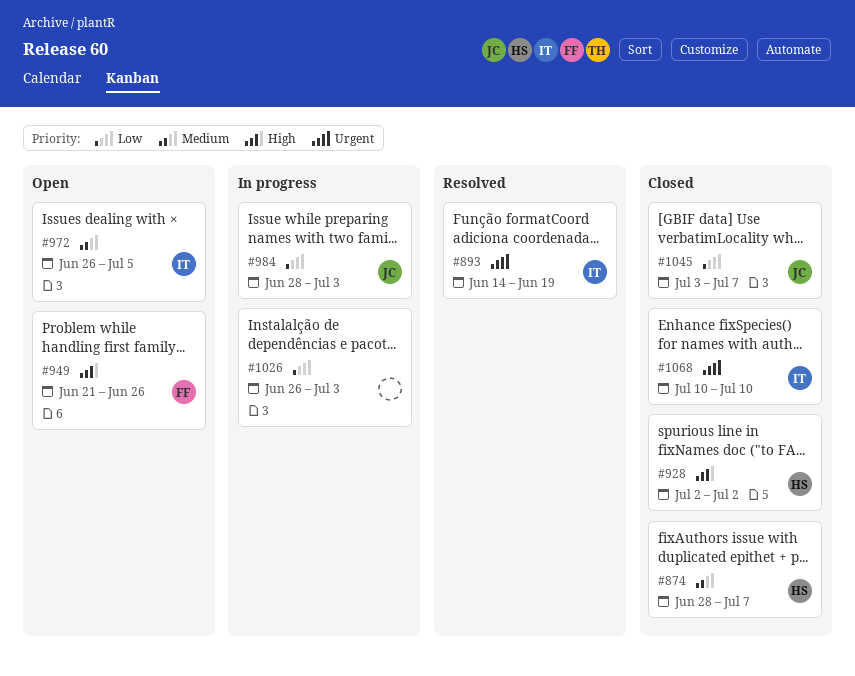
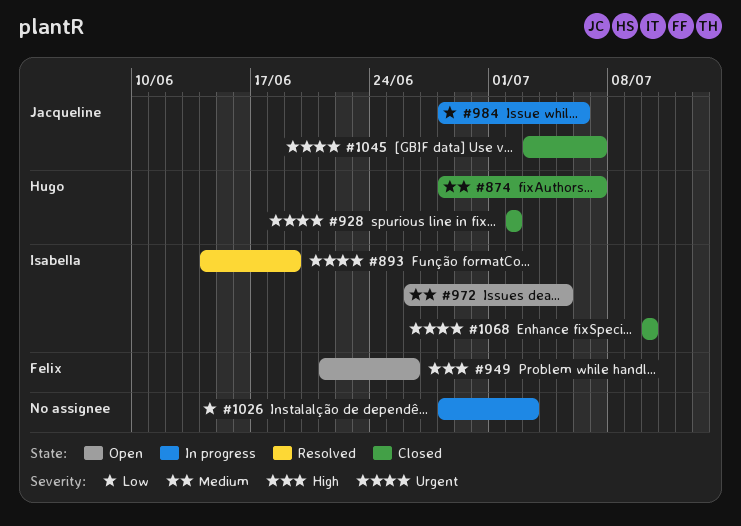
#928, priority: High -> Urgent
#984, due: Jul 3 -> Jul 6
#1026, start: Jun 26 -> Jun 28
#1045, priority: Low -> Urgent

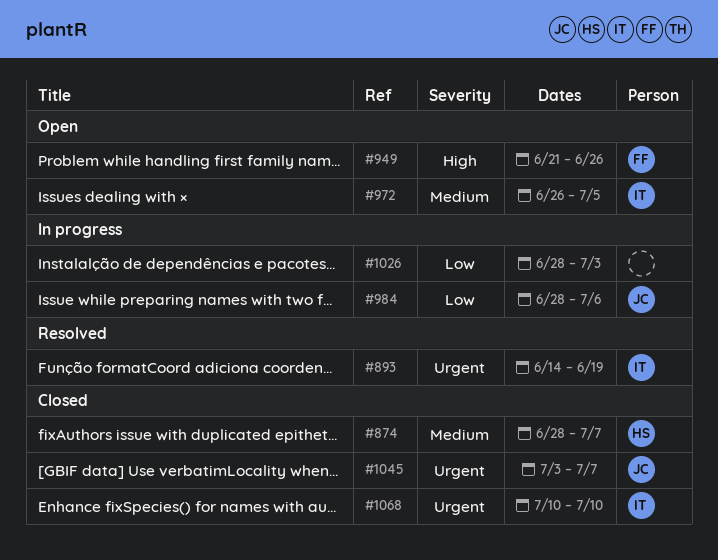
#928: present -> none

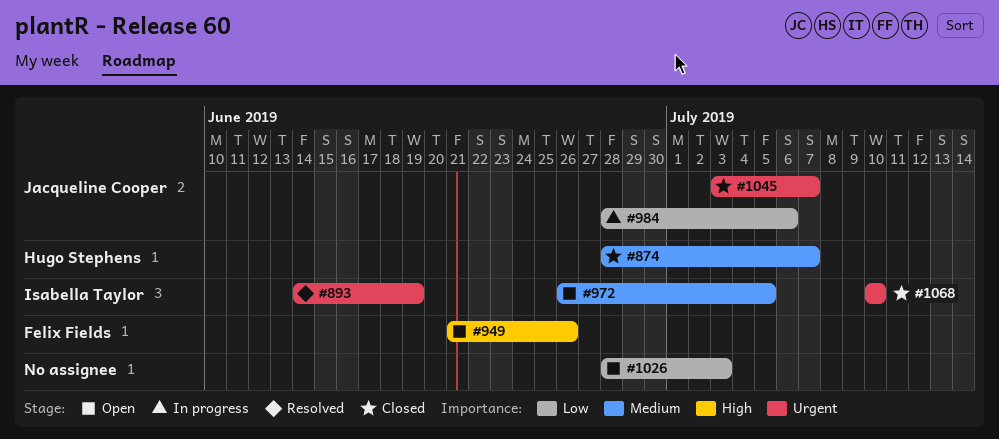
#1026, status: In progress -> Open

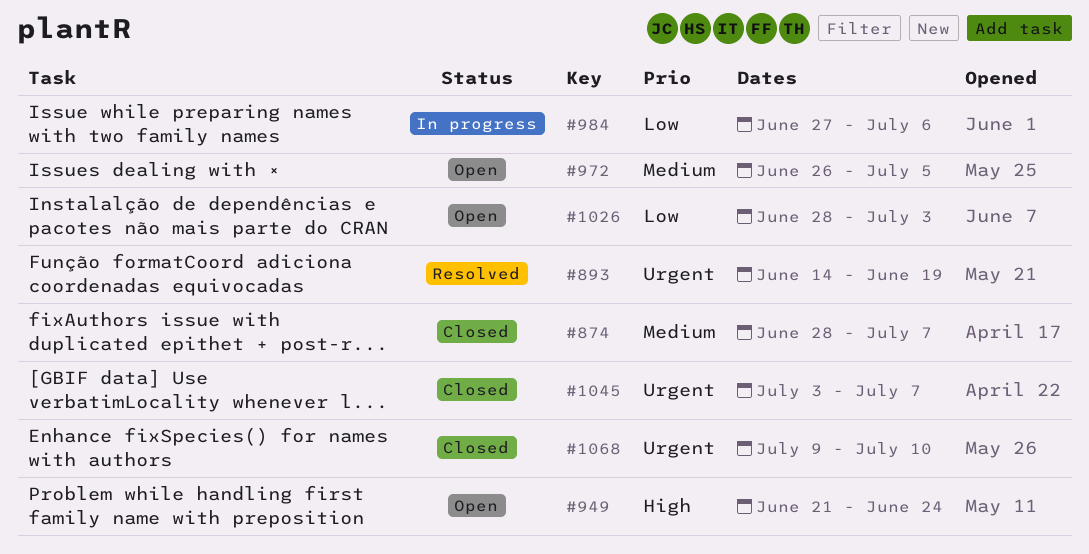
#949, due: Jun 26 -> Jun 24
#984, start: Jun 28 -> Jun 27
#1068, start: Jul 10 -> Jul 9

